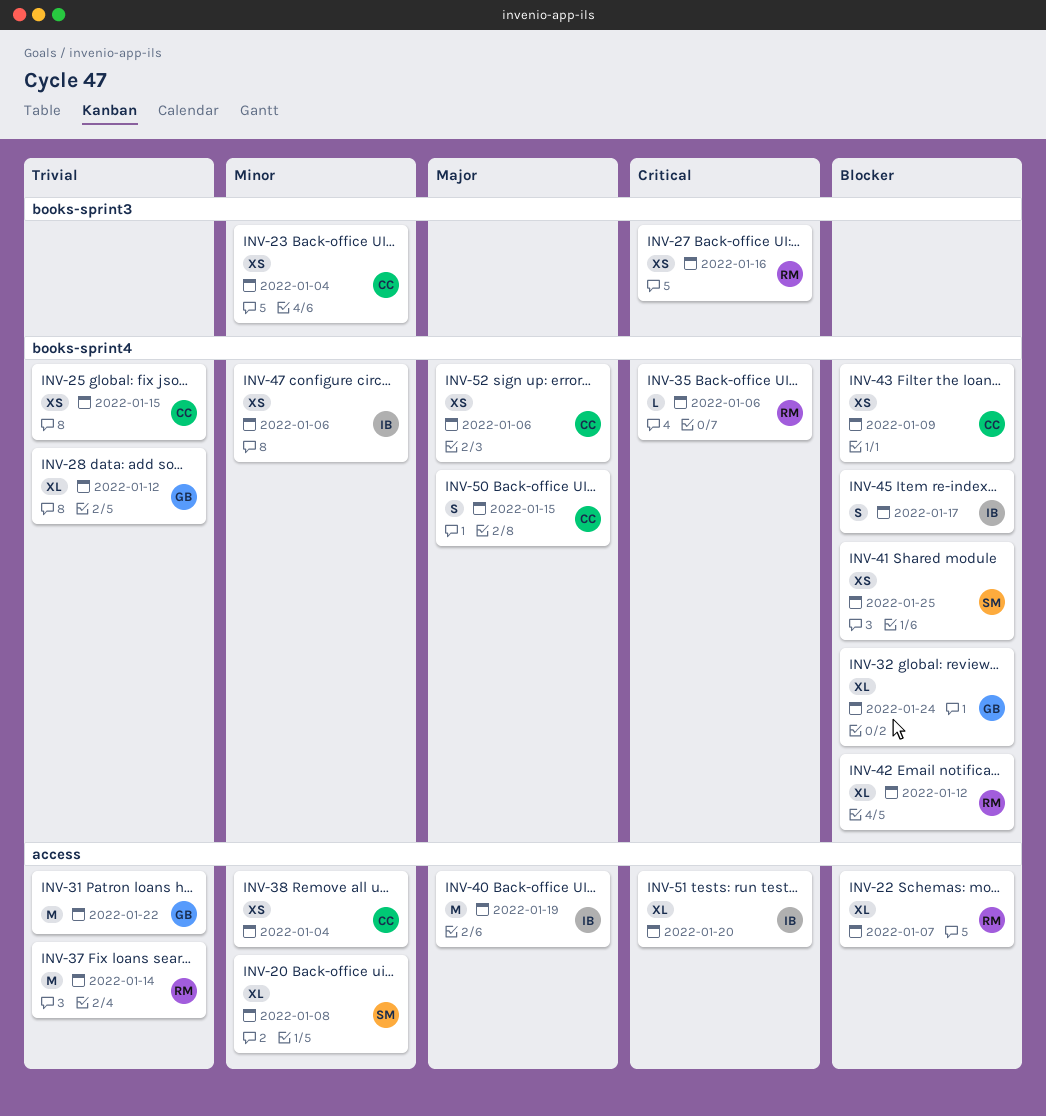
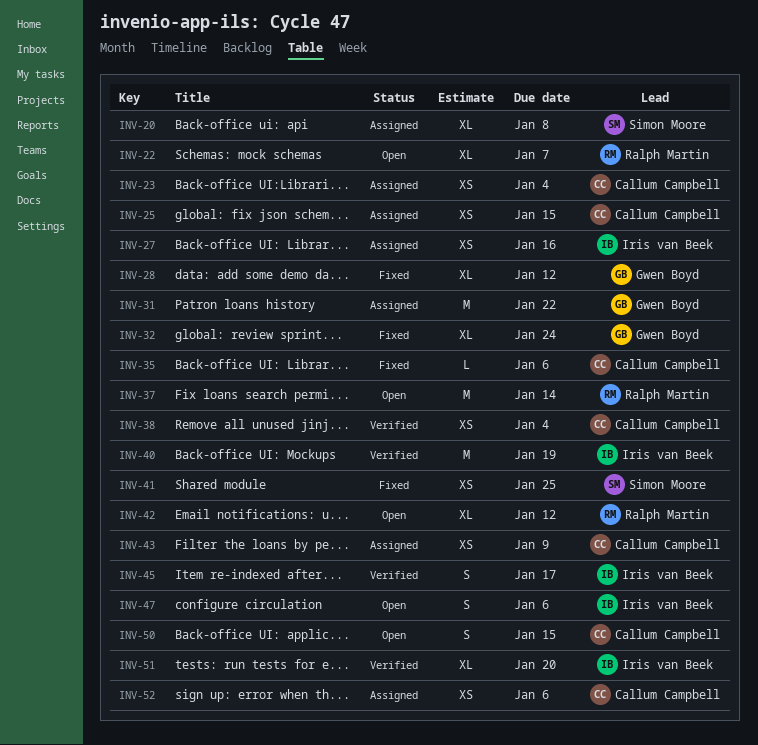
INV-27, owner: Ralph Martin -> Iris van Beek
INV-35, owner: Ralph Martin -> Callum Campbell
INV-47, estimate: XS -> S

